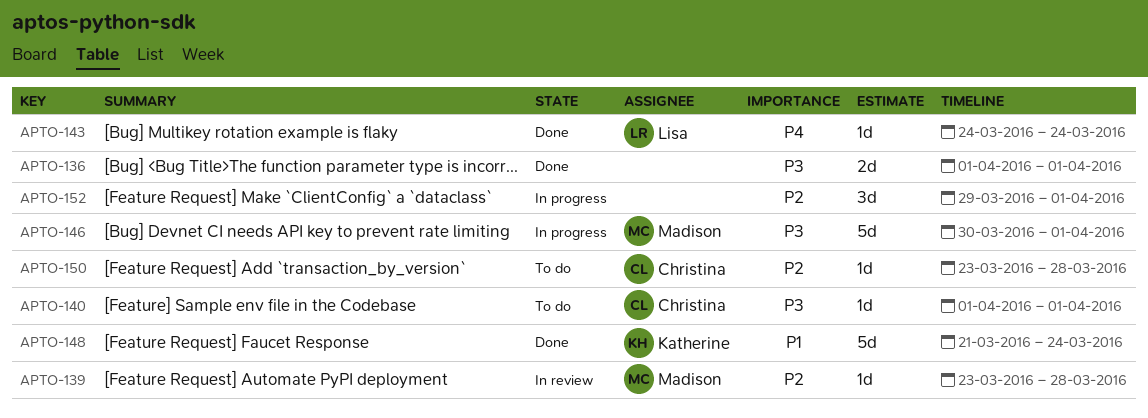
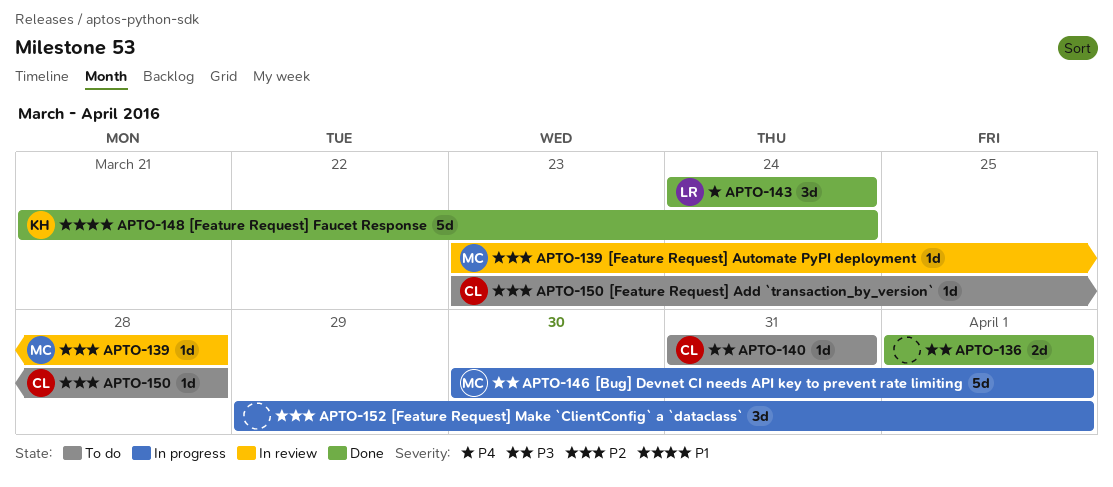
APTO-140, start: Apr 1 -> Mar 31
APTO-140, due: Apr 1 -> Mar 31
APTO-143, estimate: 1d -> 3d

